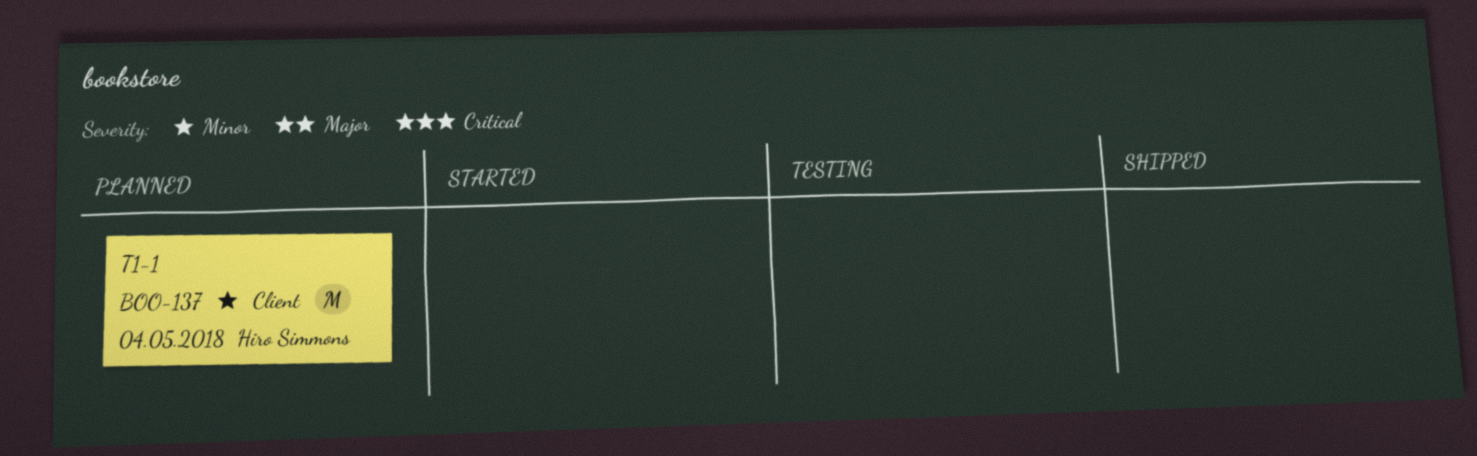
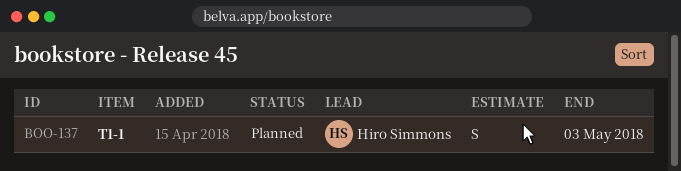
BOO-137, estimate: M -> S
BOO-137, due: May 4 -> May 3

